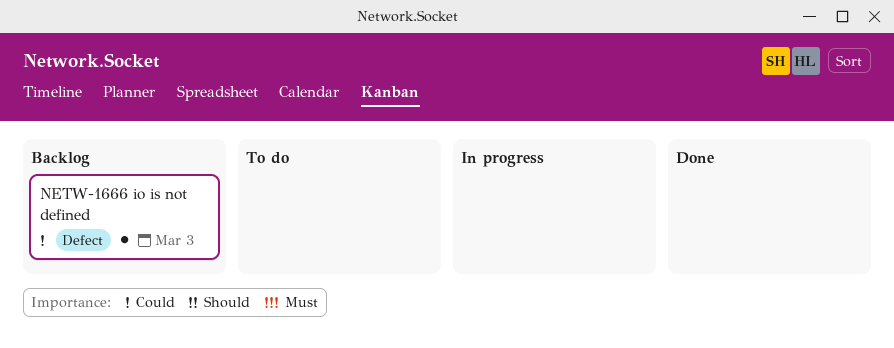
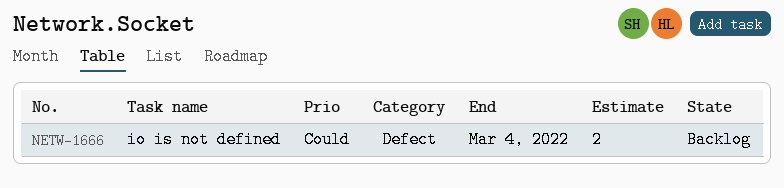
NETW-1666, estimate: 1 -> 2
NETW-1666, due: Mar 3 -> Mar 4

